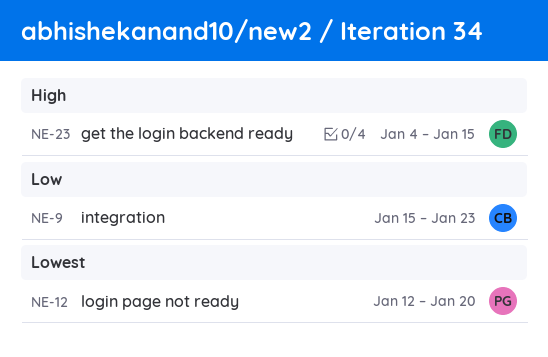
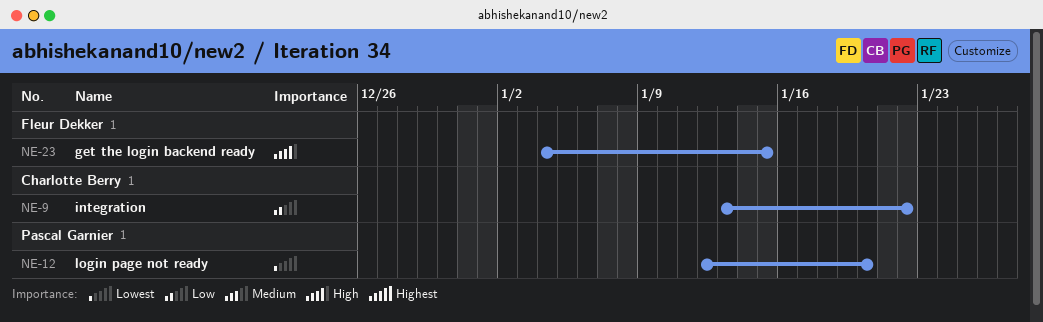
NE-9, start: Jan 15 -> Jan 13
NE-9, due: Jan 23 -> Jan 22

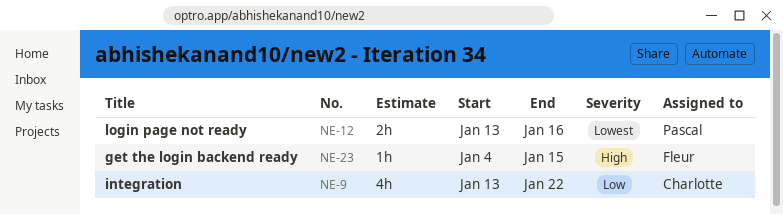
NE-12, start: Jan 12 -> Jan 13
NE-12, due: Jan 20 -> Jan 16

